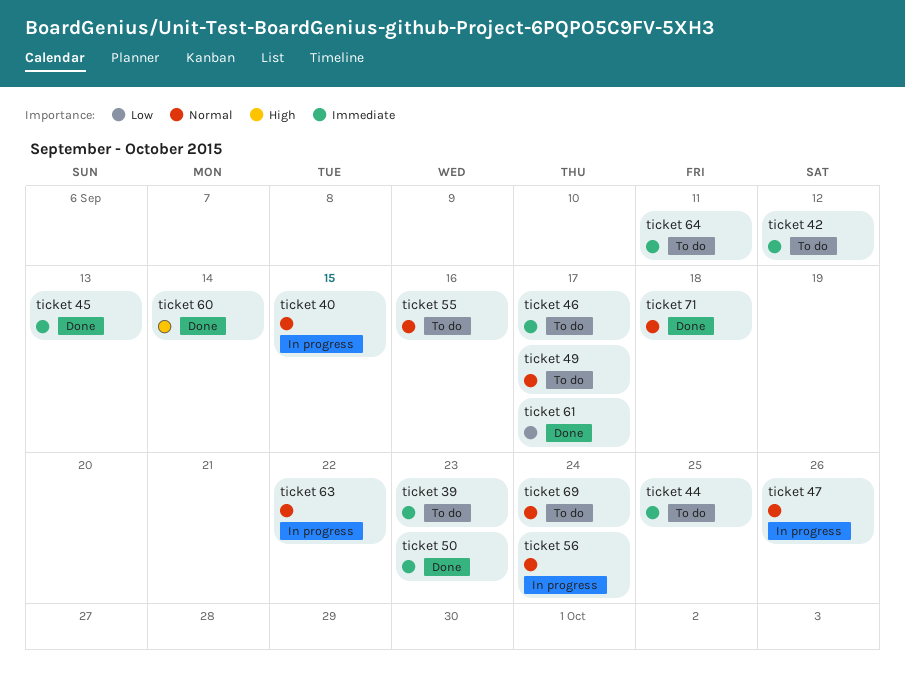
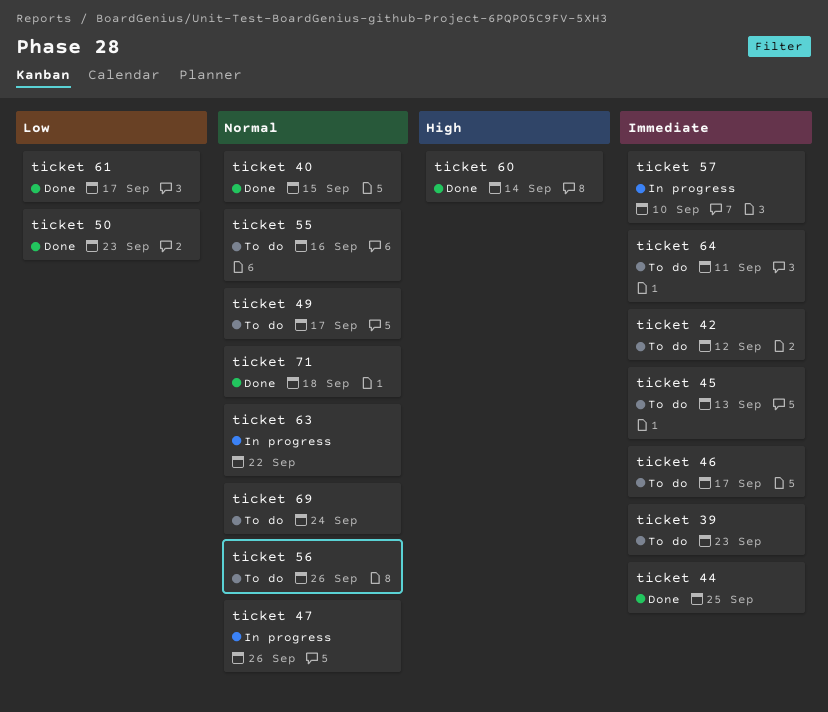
ticket 40, status: In progress -> Done
ticket 44, status: To do -> Done
ticket 45, status: Done -> To do
ticket 50, priority: Immediate -> Low
ticket 56, status: In progress -> To do
ticket 56, due: Sep 24 -> Sep 26
ticket 57: none -> present

